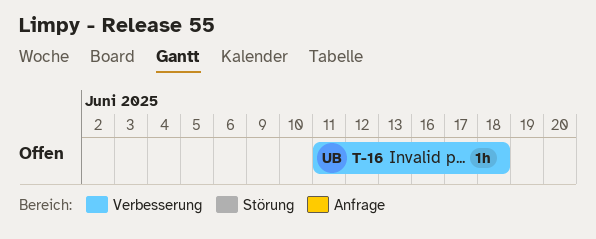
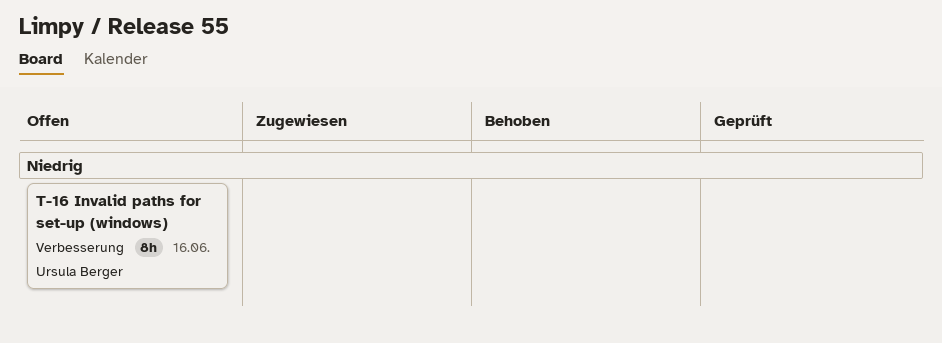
T-16, estimate: 1h -> 8h
T-16, due: Jun 18 -> Jun 16

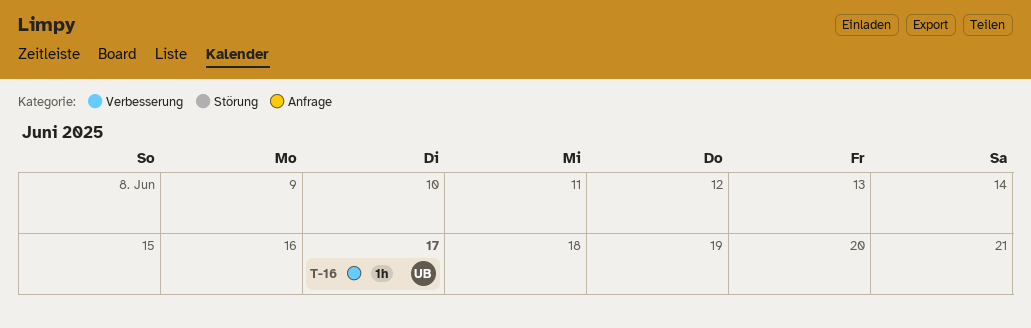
T-16, estimate: 8h -> 1h
T-16, due: Jun 16 -> Jun 17

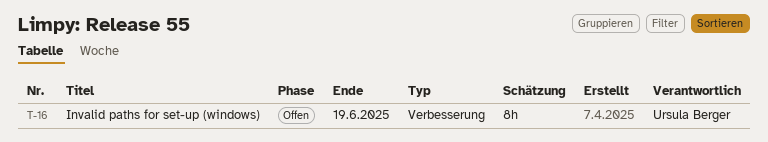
T-16, estimate: 1h -> 8h
T-16, due: Jun 17 -> Jun 19

